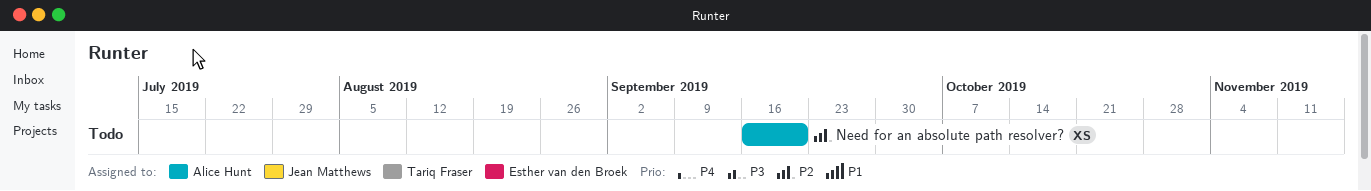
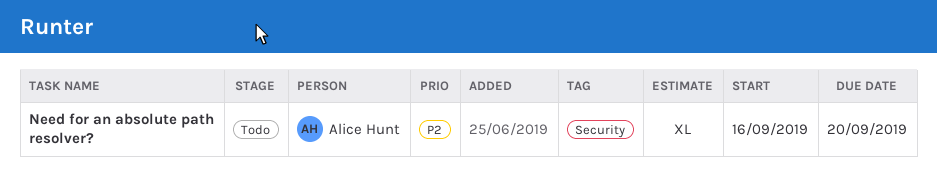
Need for an absolute path resolver?, estimate: XS -> XL

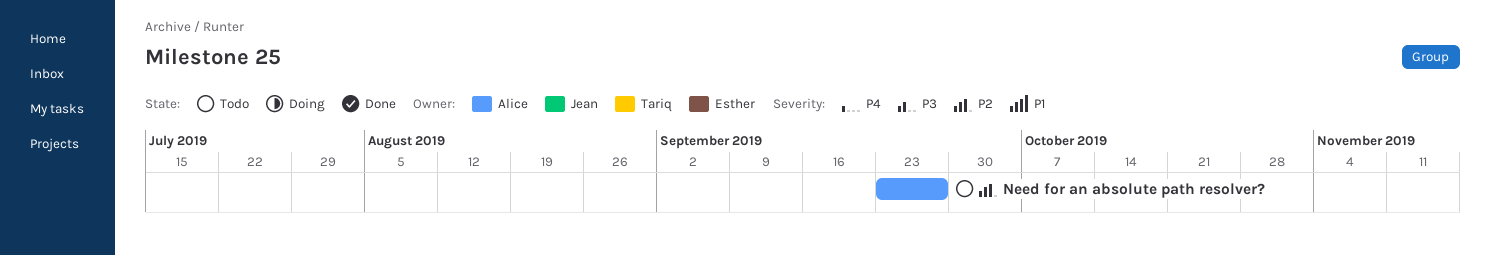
Need for an absolute path resolver?, start: Sep 16 -> Sep 23
Need for an absolute path resolver?, due: Sep 20 -> Sep 27

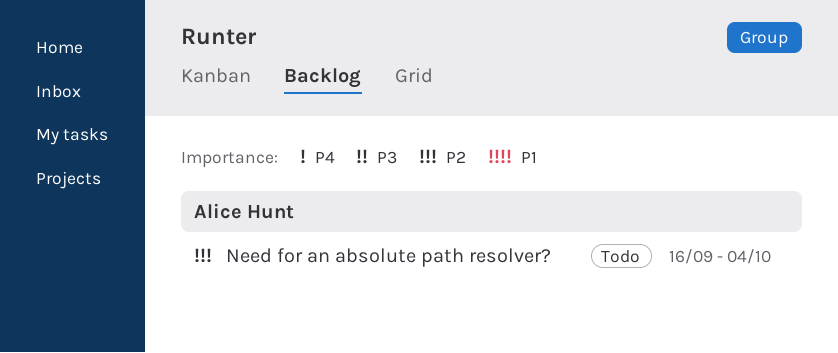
Need for an absolute path resolver?, start: Sep 23 -> Sep 16
Need for an absolute path resolver?, due: Sep 27 -> Oct 4

